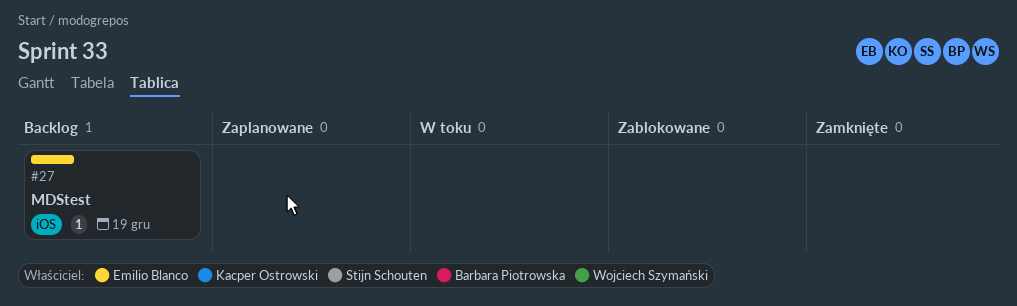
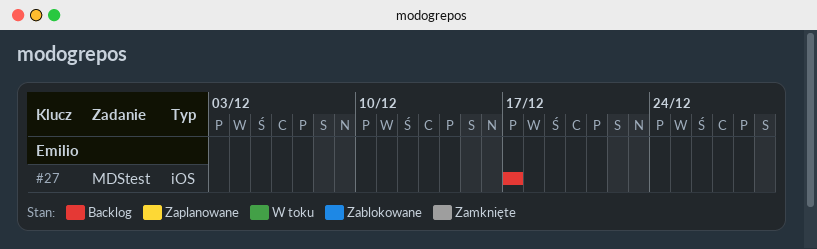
#27, due: Dec 19 -> Dec 17

